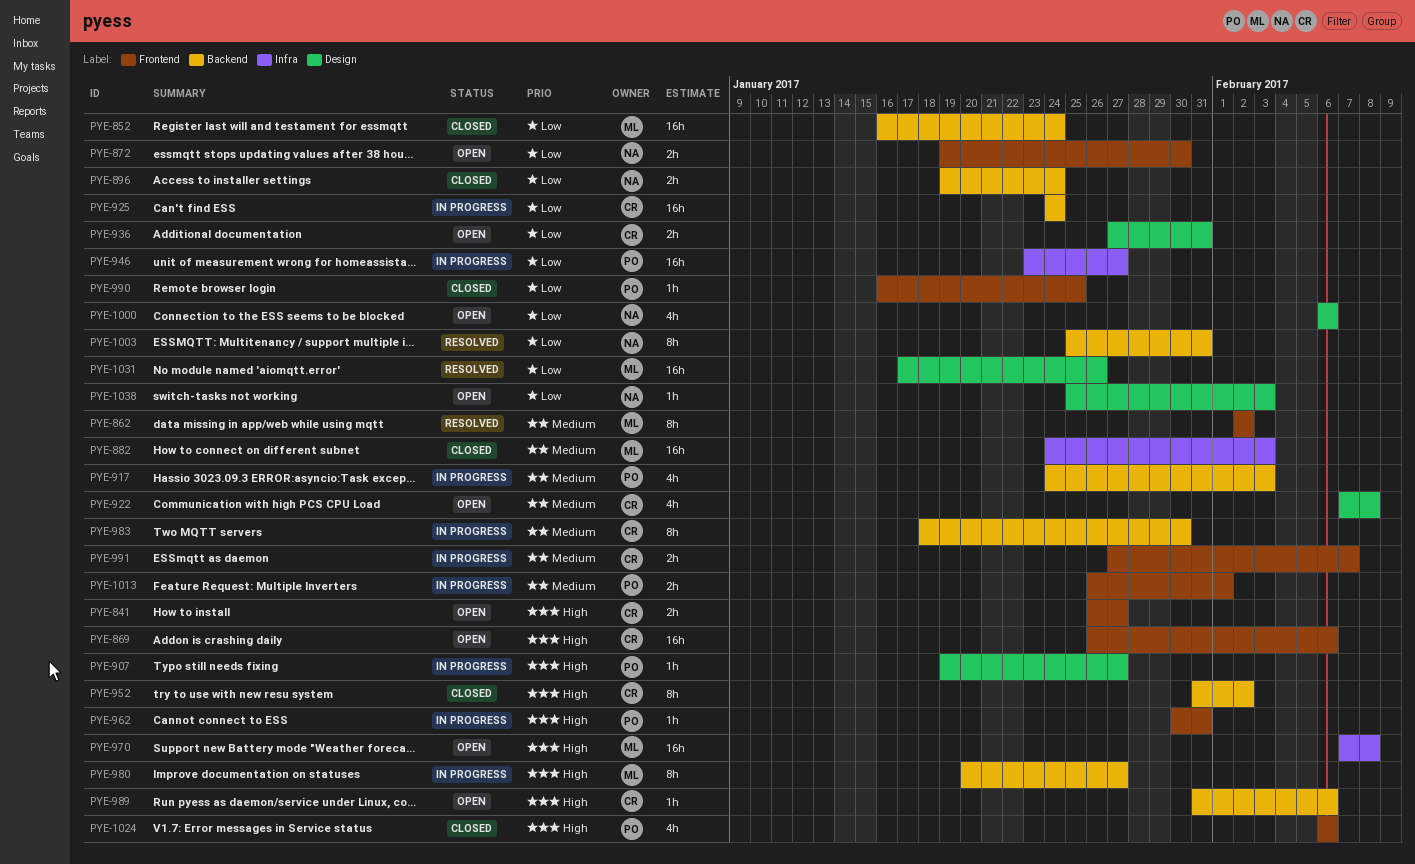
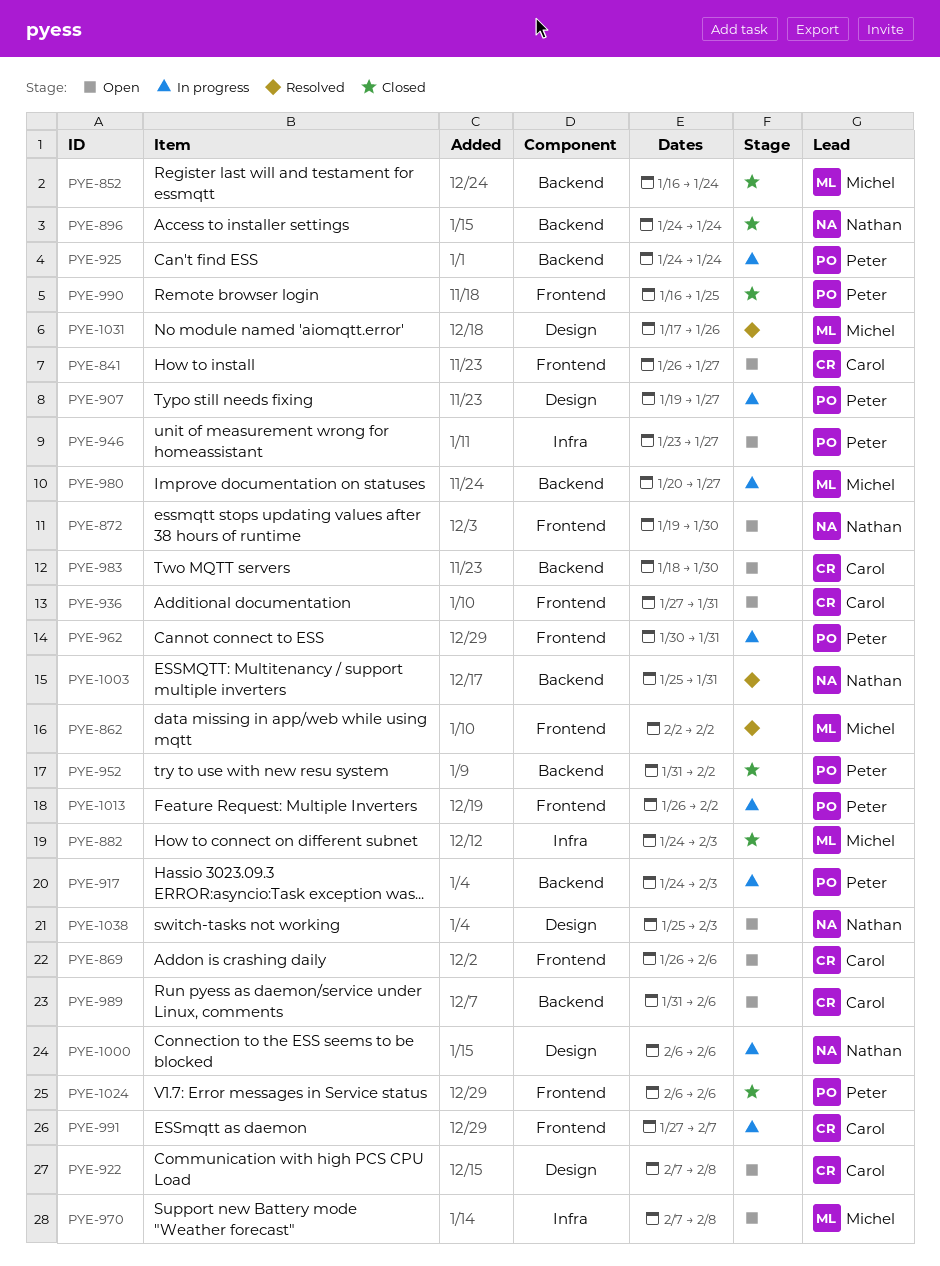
PYE-896, start: Jan 19 -> Jan 24
PYE-925, owner: Carol -> Peter
PYE-936, label: Design -> Frontend
PYE-946, status: In progress -> Open
PYE-952, owner: Carol -> Peter
PYE-983, status: In progress -> Open
PYE-1000, status: Open -> In progress
PYE-1013, due: Feb 1 -> Feb 2

